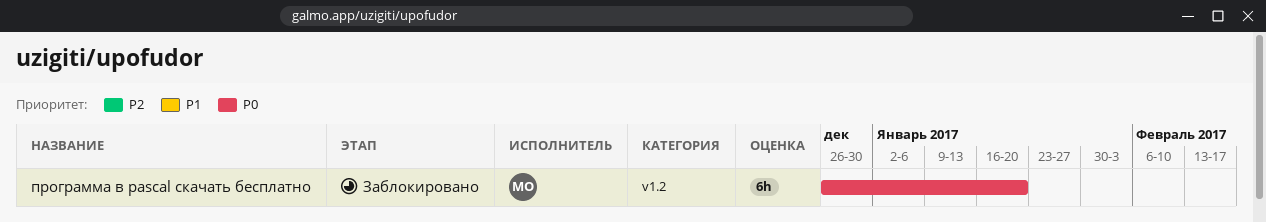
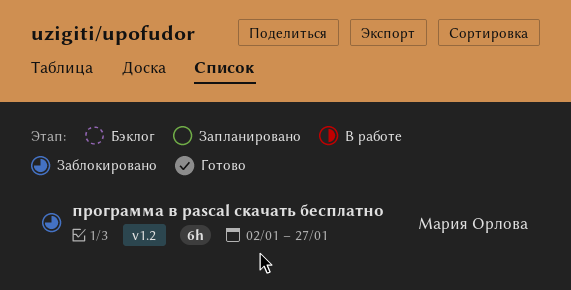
программа в pascal скачать бесплатно, start: Dec 26 -> Jan 2
программа в pascal скачать бесплатно, due: Jan 20 -> Jan 27

